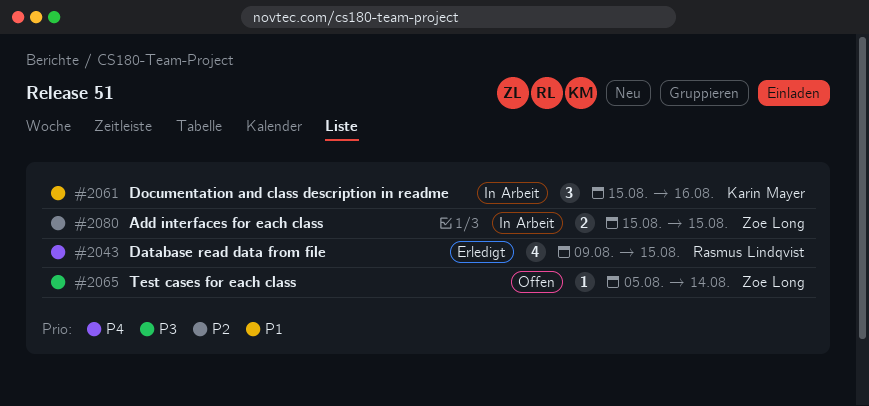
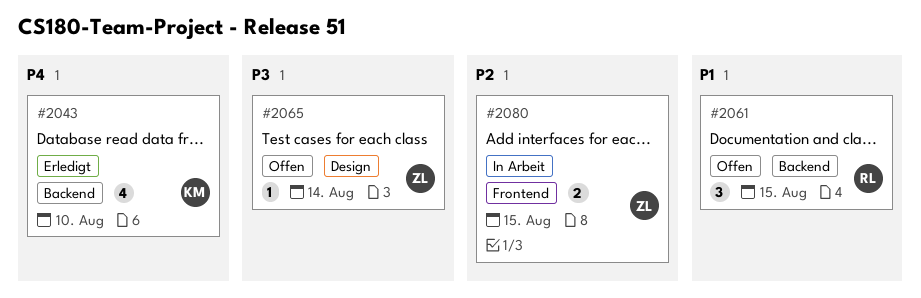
#2043, owner: Rasmus Lindqvist -> Karin Mayer
#2043, due: Aug 15 -> Aug 10
#2061, status: In Arbeit -> Offen
#2061, owner: Karin Mayer -> Rasmus Lindqvist
#2061, due: Aug 16 -> Aug 15

